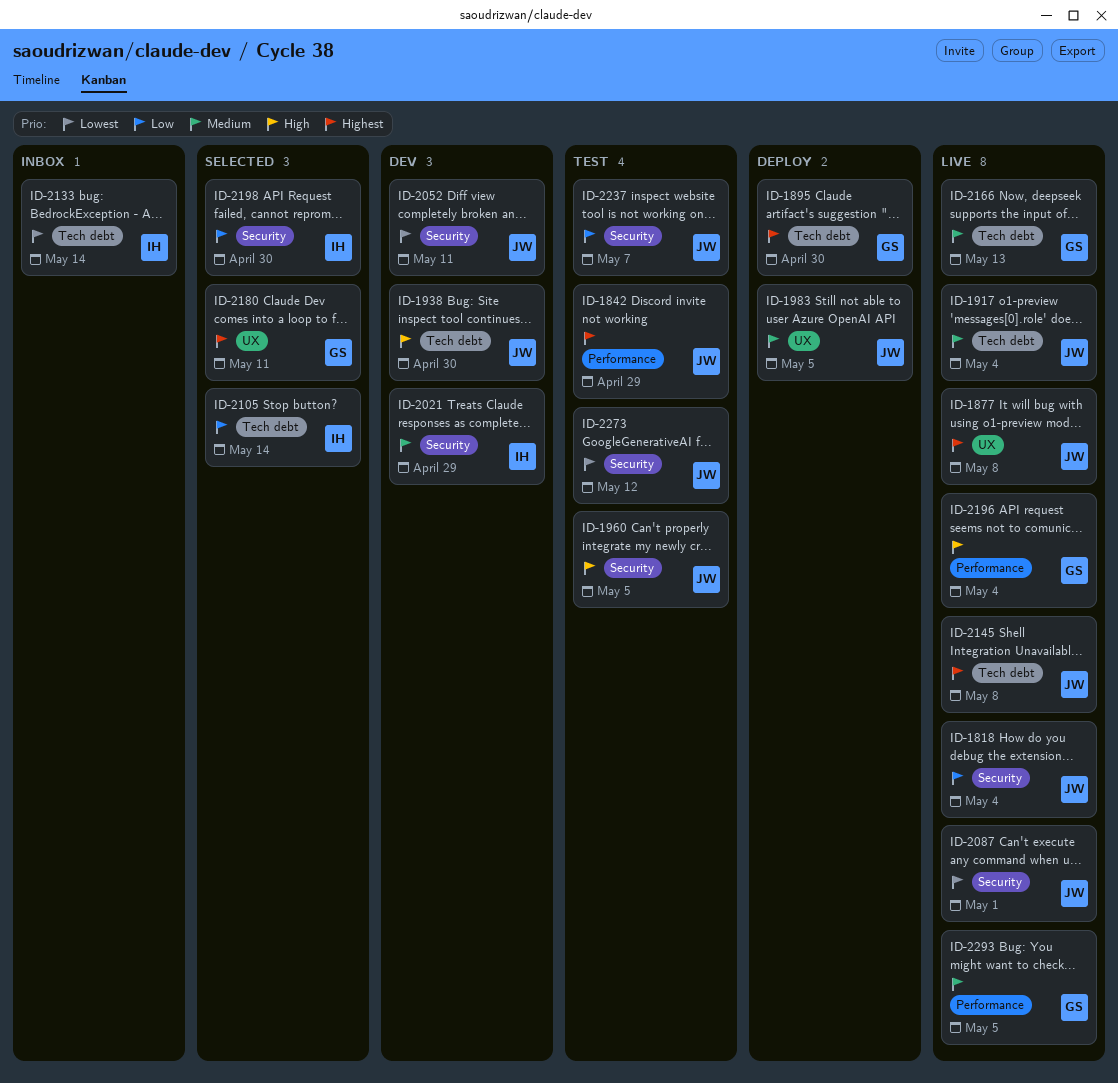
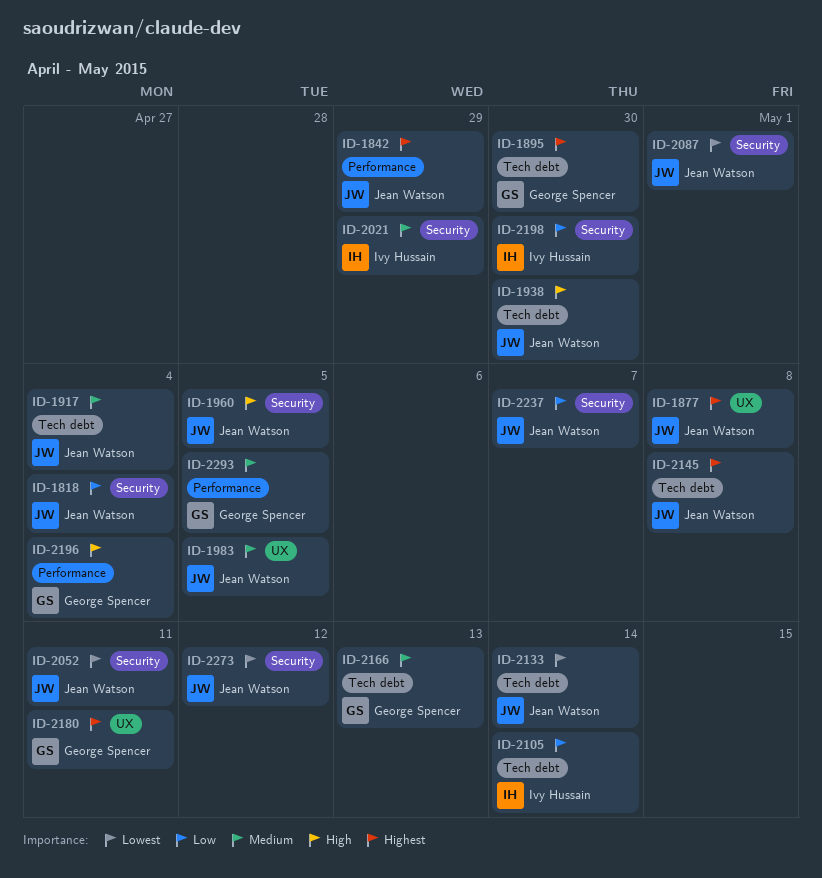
ID-2133, owner: Ivy Hussain -> Jean Watson

